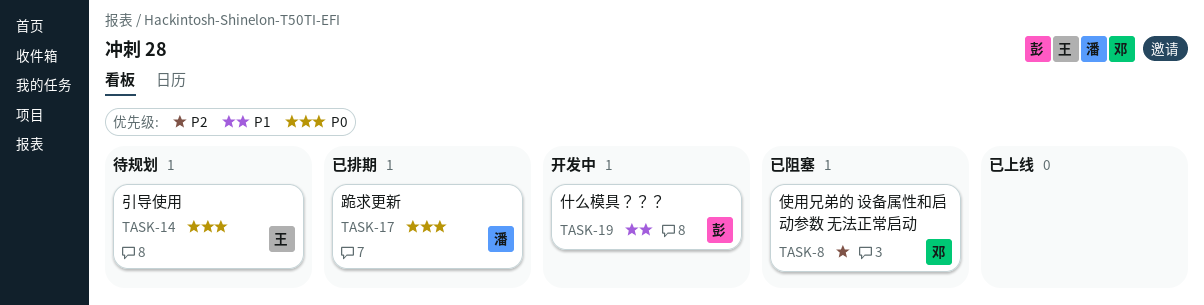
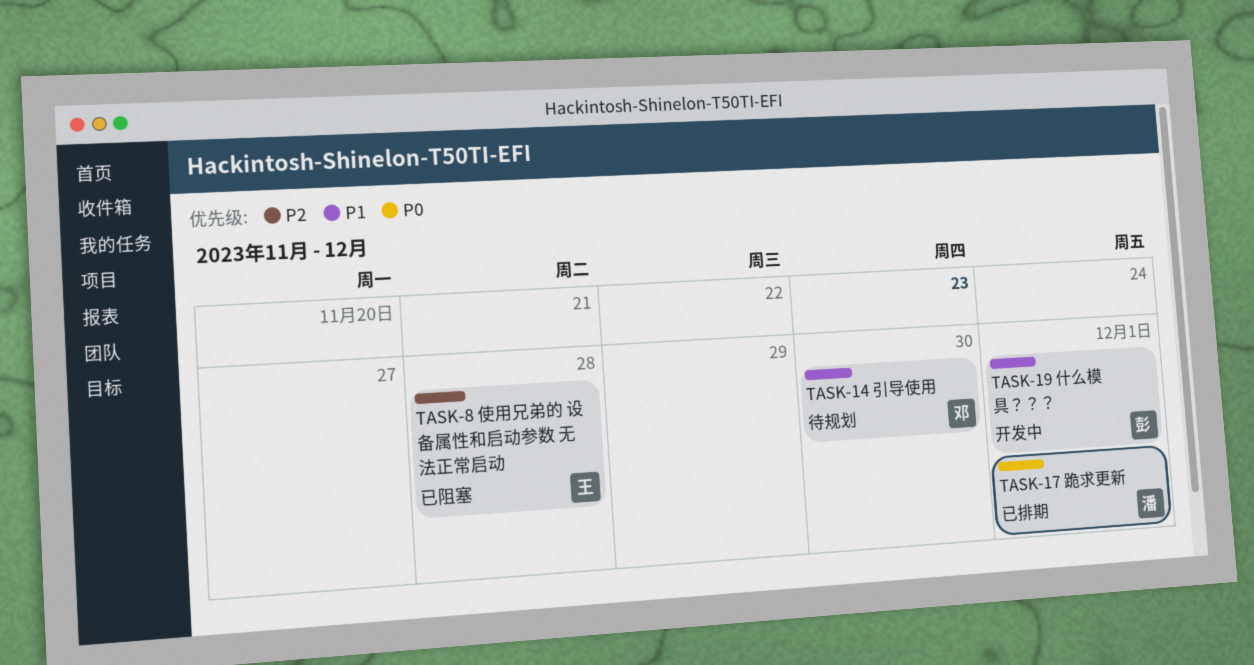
TASK-8, owner: 邓 -> 王
TASK-14, owner: 王 -> 邓
TASK-14, priority: P0 -> P1

